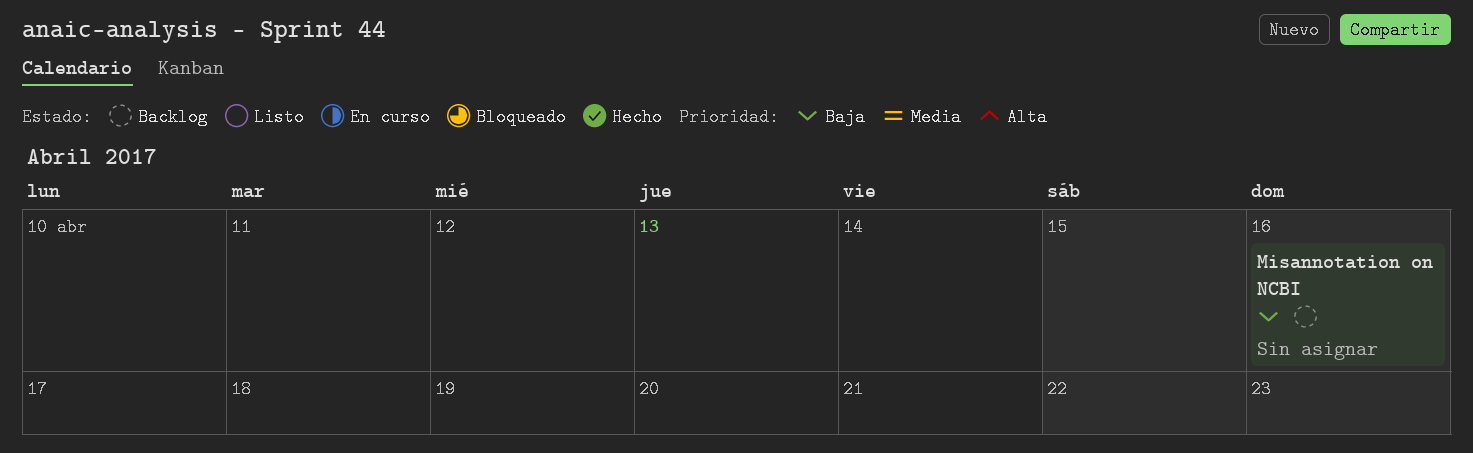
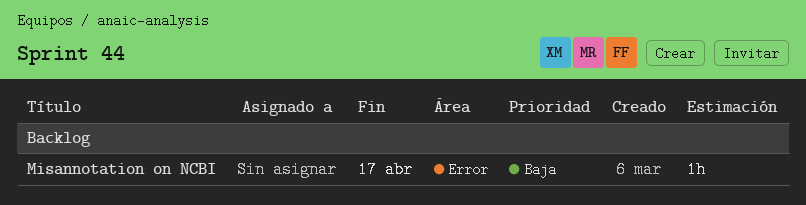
Misannotation on NCBI, due: Apr 16 -> Apr 17

